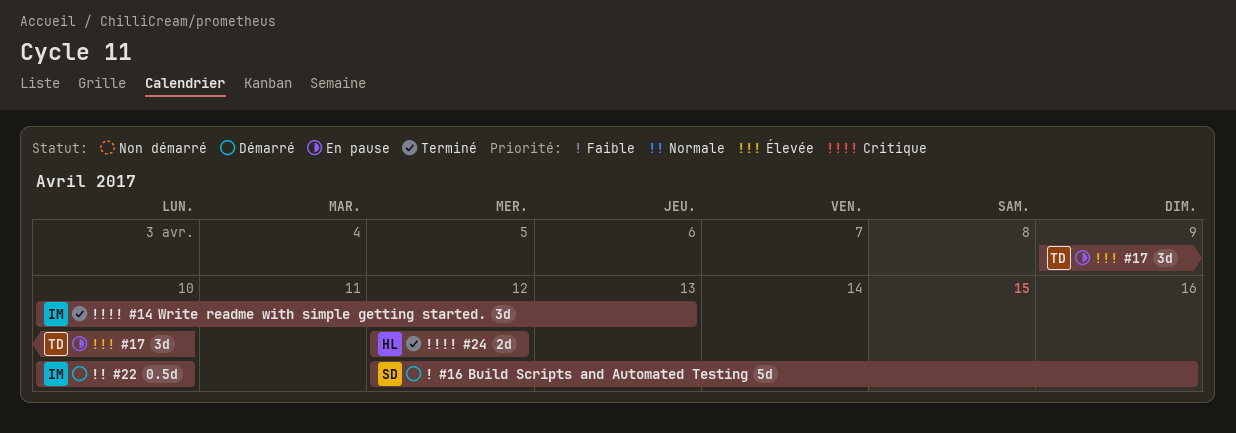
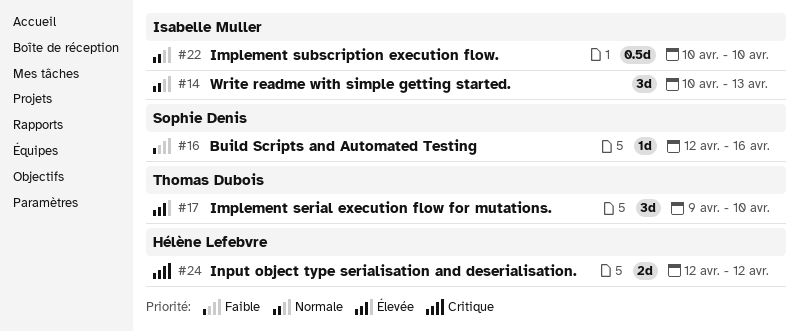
#14, priority: Critique -> Normale
#16, estimate: 5d -> 1d

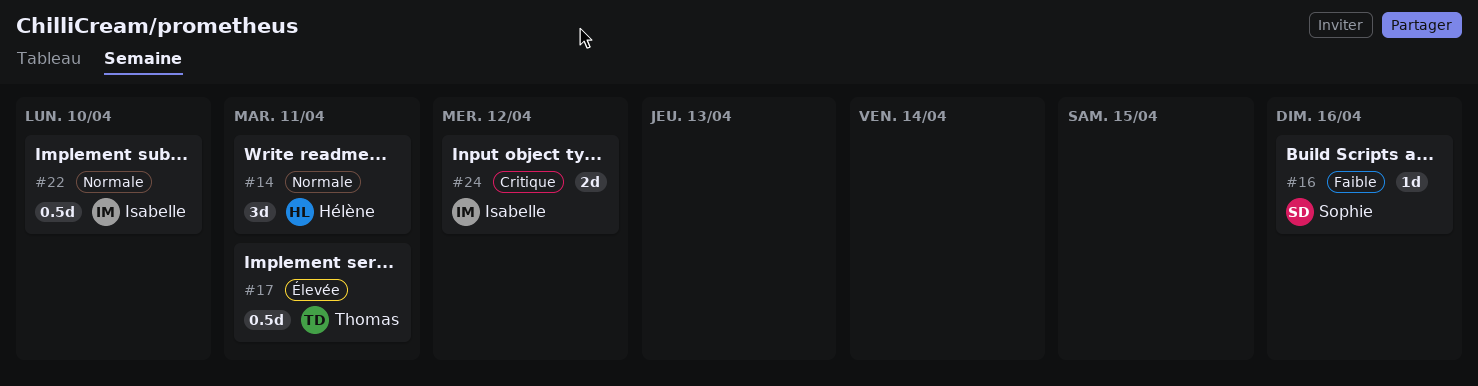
#14, owner: Isabelle Muller -> Hélène Lefebvre
#14, due: Apr 13 -> Apr 11
#17, estimate: 3d -> 0.5d
#17, due: Apr 10 -> Apr 11
#24, owner: Hélène Lefebvre -> Isabelle Muller

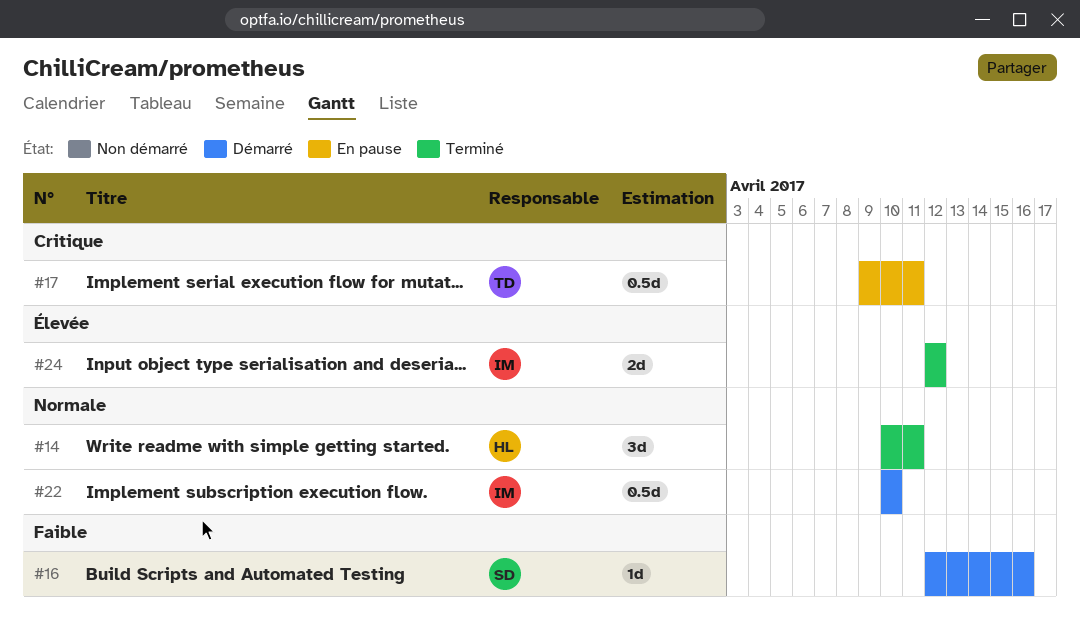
#17, priority: Élevée -> Critique
#24, priority: Critique -> Élevée

